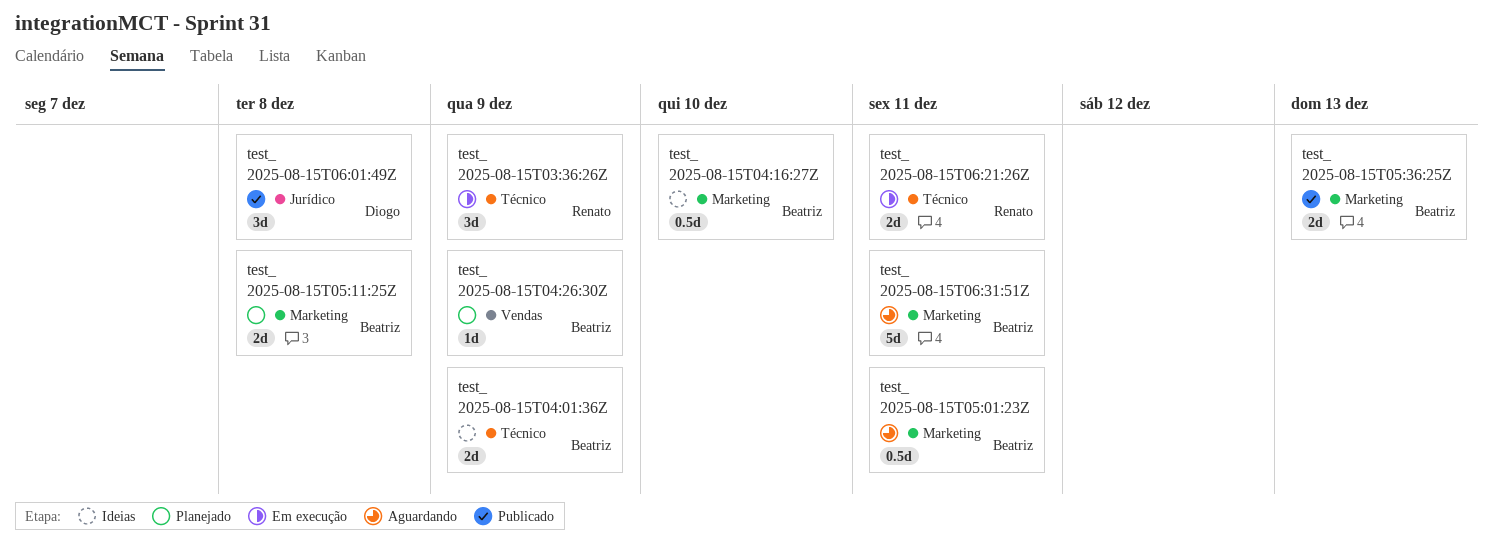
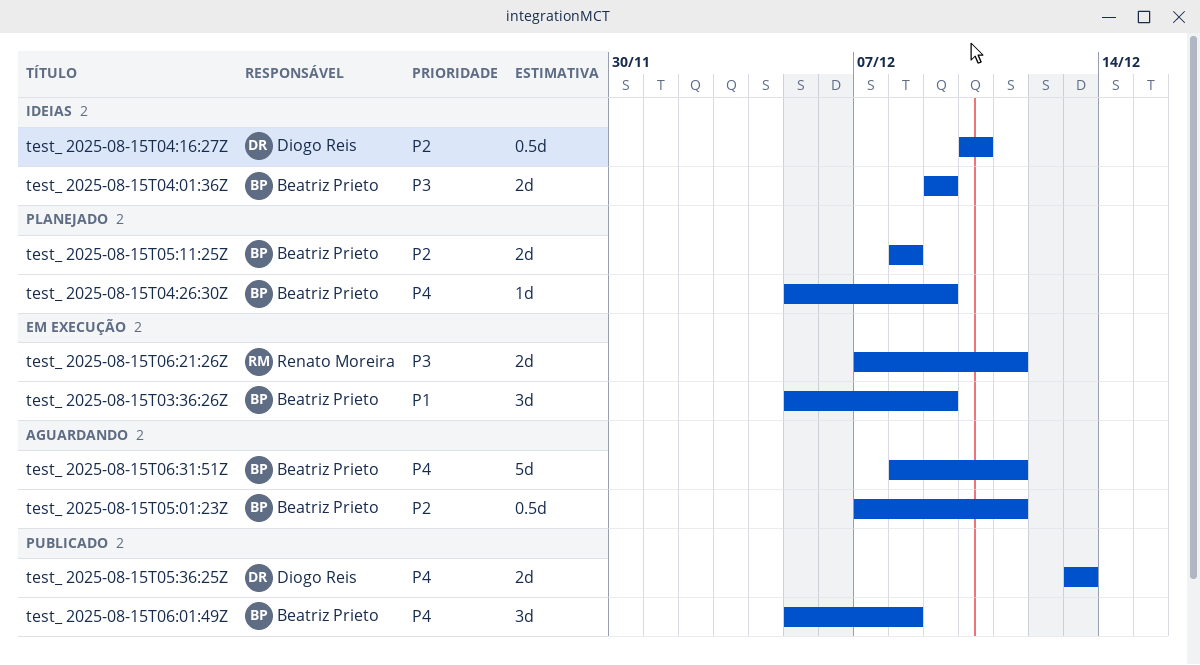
test_ 2025-08-15T03:36:26Z, owner: Renato Moreira -> Beatriz Prieto
test_ 2025-08-15T04:16:27Z, owner: Beatriz Prieto -> Diogo Reis
test_ 2025-08-15T05:36:25Z, owner: Beatriz Prieto -> Diogo Reis
test_ 2025-08-15T06:01:49Z, owner: Diogo Reis -> Beatriz Prieto

